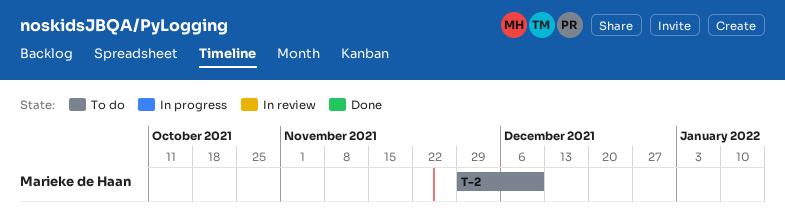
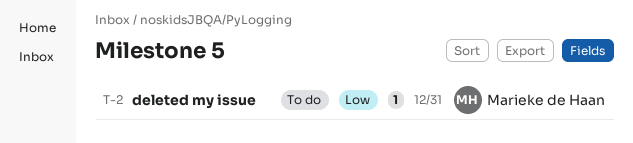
T-2, due: Dec 10 -> Dec 31

